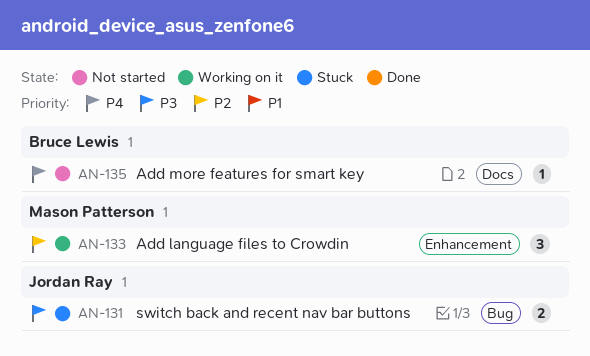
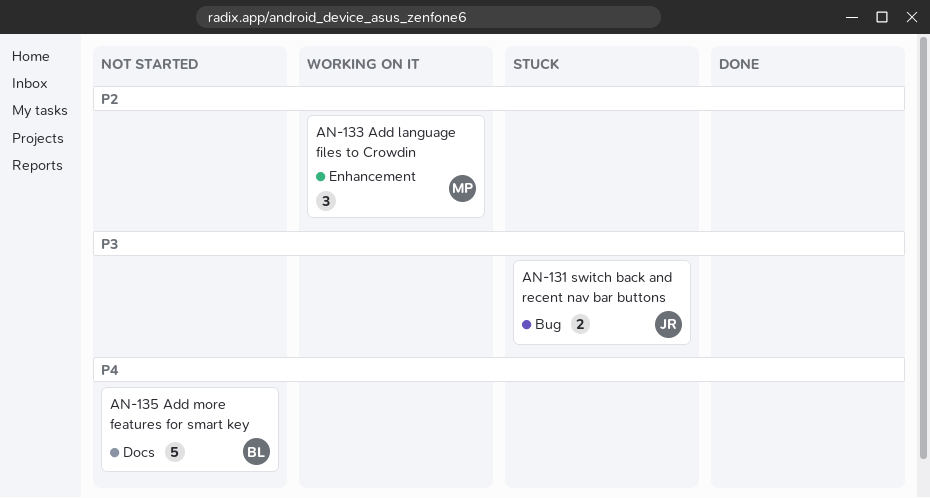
AN-135, estimate: 1 -> 5

